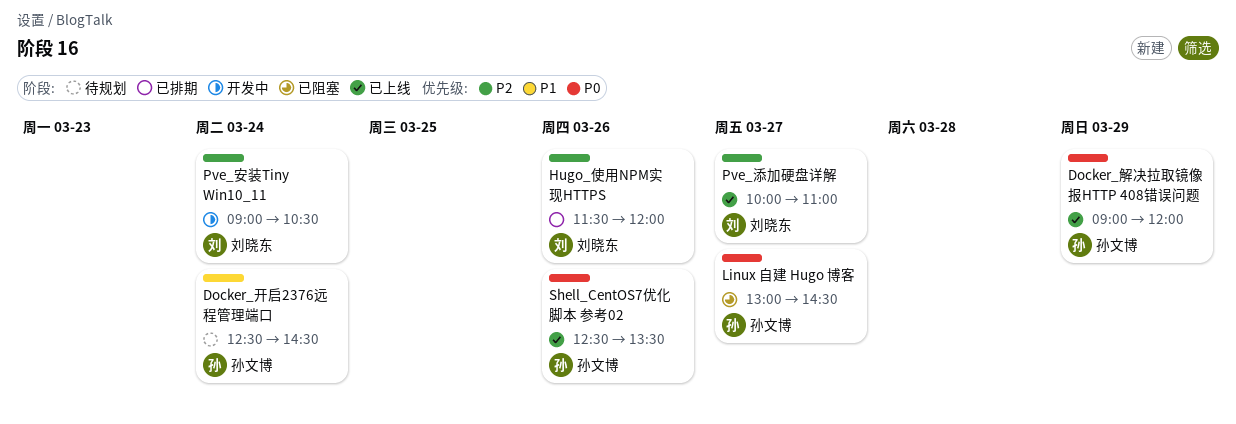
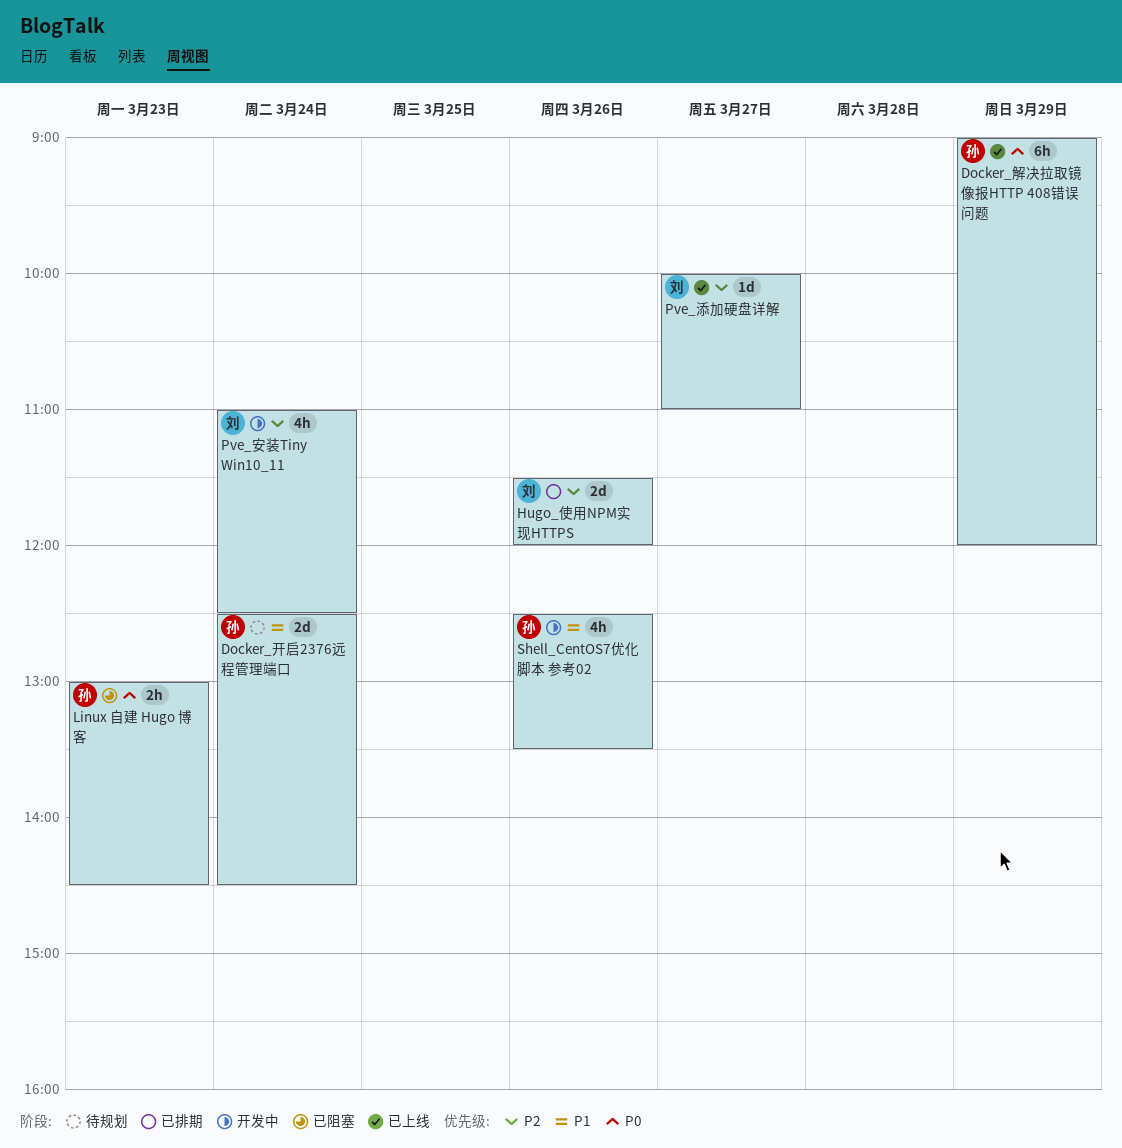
Linux 自建 Hugo 博客, day: Mar 27 -> Mar 23
Pve_安装Tiny Win10_11, begins: 09:00 -> 11:00
Pve_安装Tiny Win10_11, ends: 10:30 -> 12:30
Shell_CentOS7优化脚本 参考02, status: 已上线 -> 开发中
Shell_CentOS7优化脚本 参考02, priority: P0 -> P1

